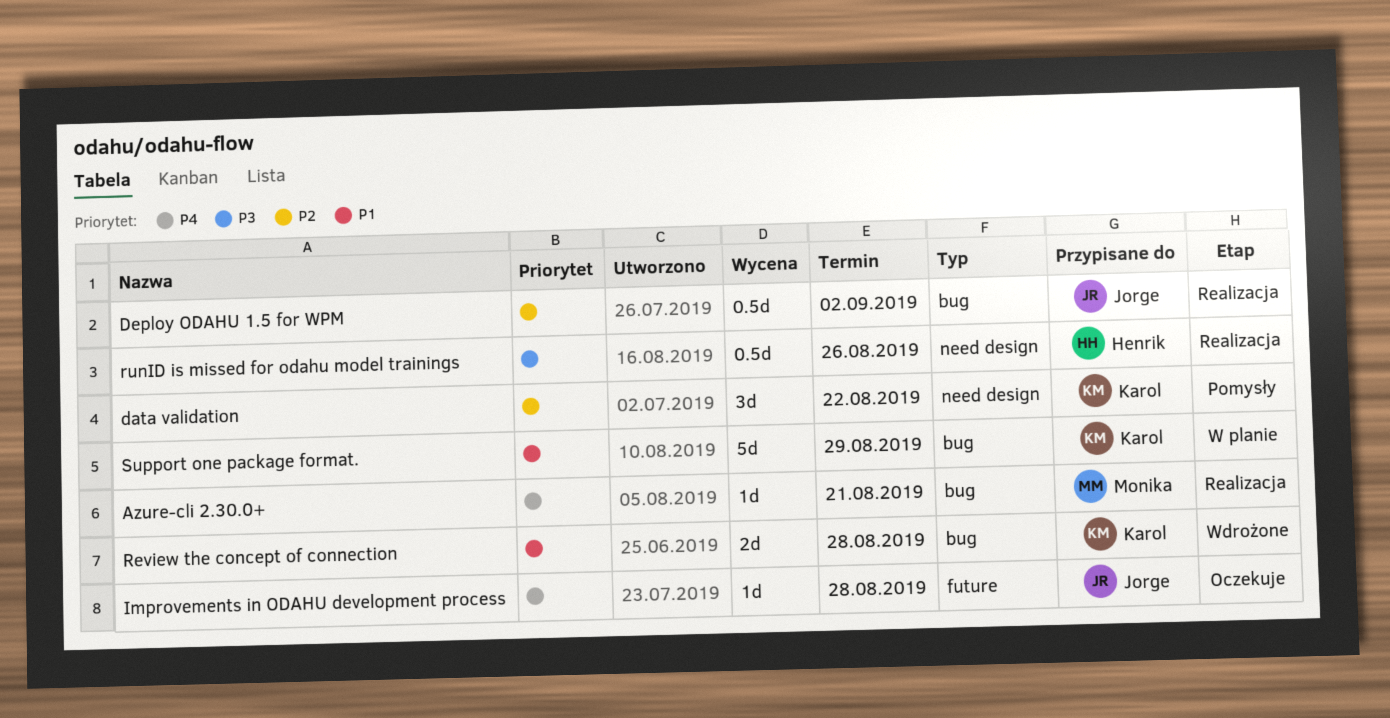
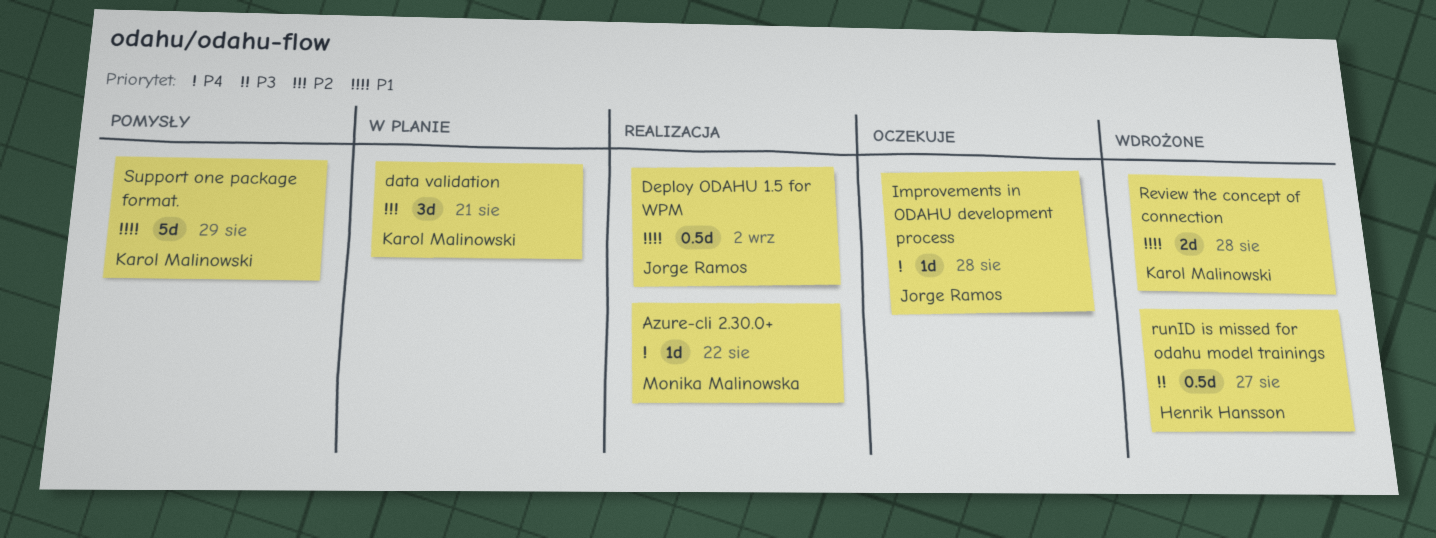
Azure-cli 2.30.0+, due: Aug 21 -> Aug 22
data validation, status: Pomysły -> W planie
data validation, due: Aug 22 -> Aug 21
Deploy ODAHU 1.5 for WPM, priority: P2 -> P1
runID is missed for odahu model trainings, status: Realizacja -> Wdrożone
runID is missed for odahu model trainings, due: Aug 26 -> Aug 27
Support one package format., status: W planie -> Pomysły

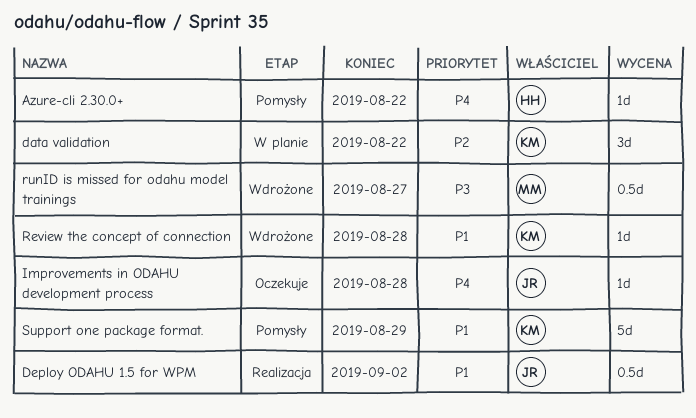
Azure-cli 2.30.0+, status: Realizacja -> Pomysły
Azure-cli 2.30.0+, owner: Monika Malinowska -> Henrik Hansson
data validation, due: Aug 21 -> Aug 22
Review the concept of connection, estimate: 2d -> 1d
runID is missed for odahu model trainings, owner: Henrik Hansson -> Monika Malinowska

